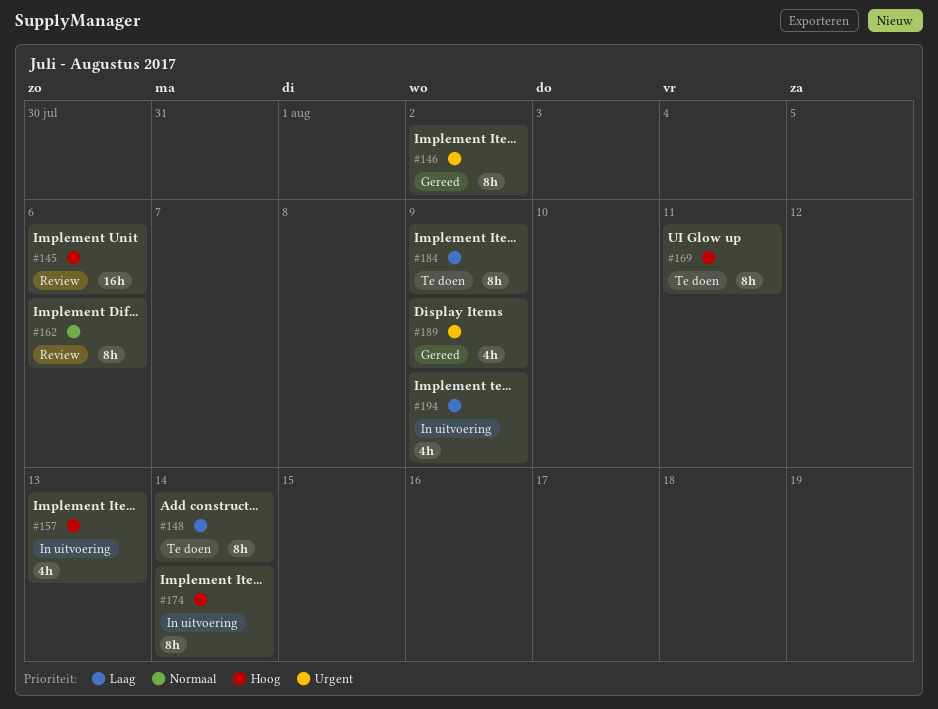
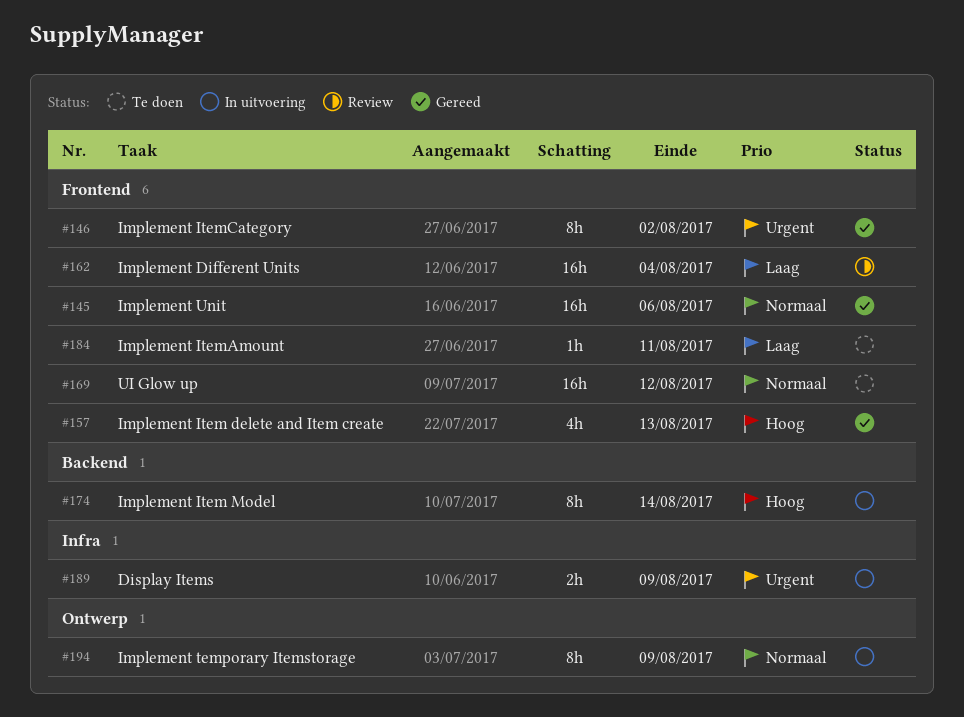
#145, status: Review -> Gereed
#145, priority: Hoog -> Normaal
#148: present -> none
#157, status: In uitvoering -> Gereed
#162, priority: Normaal -> Laag
#162, estimate: 8h -> 16h
#162, due: Aug 6 -> Aug 4
#169, priority: Hoog -> Normaal
#169, estimate: 8h -> 16h
#169, due: Aug 11 -> Aug 12
#184, estimate: 8h -> 1h
#184, due: Aug 9 -> Aug 11
#189, status: Gereed -> In uitvoering
#189, estimate: 4h -> 2h
#194, priority: Laag -> Normaal
#194, estimate: 4h -> 8h

